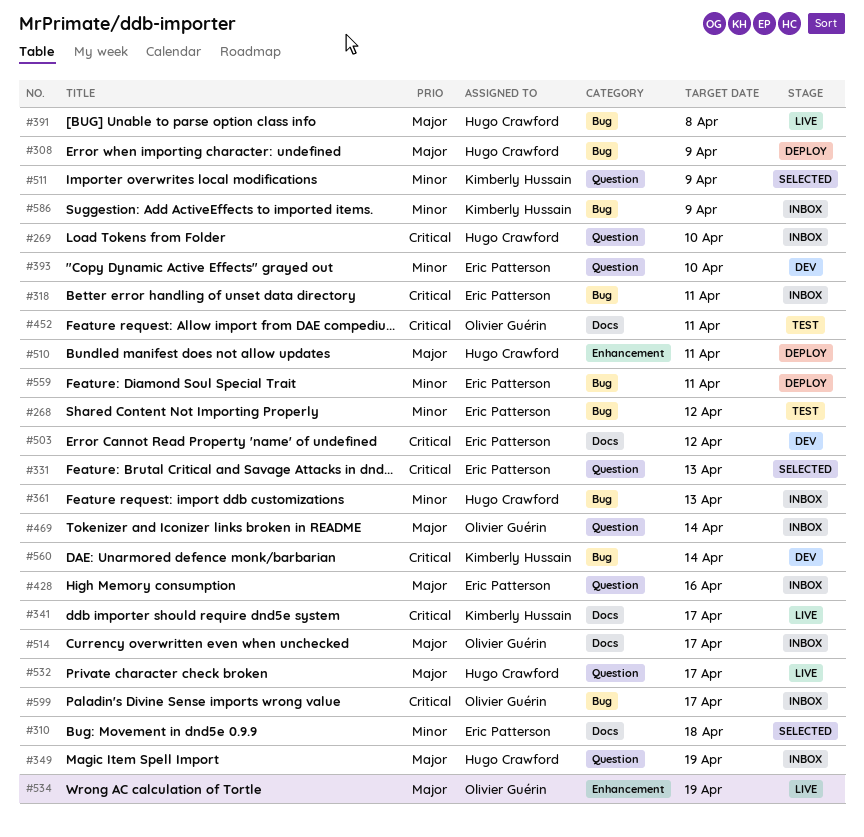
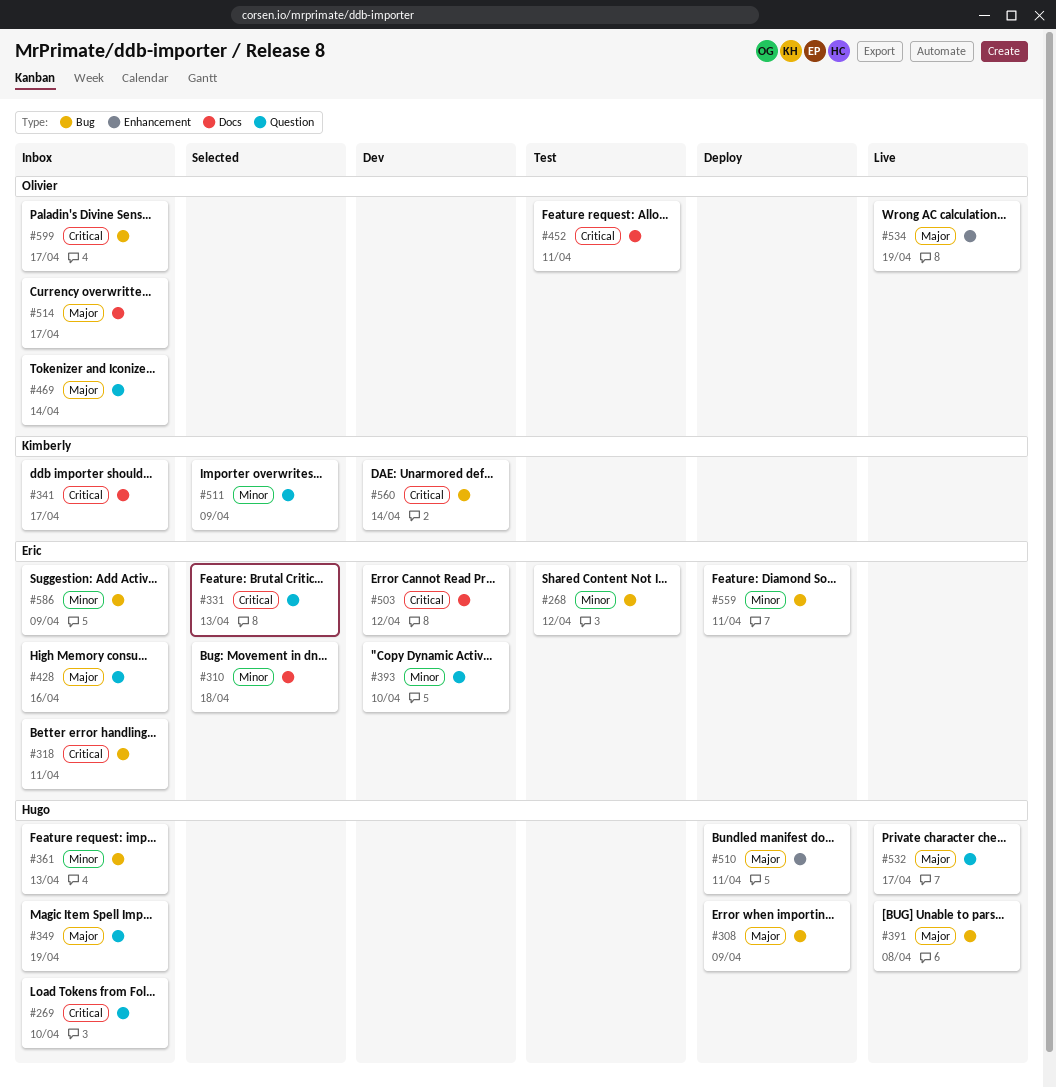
#341, status: Live -> Inbox
#586, owner: Kimberly Hussain -> Eric Patterson

